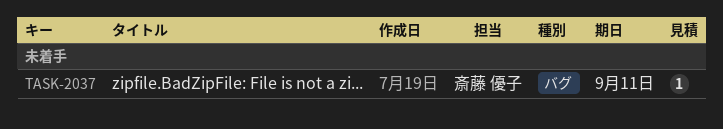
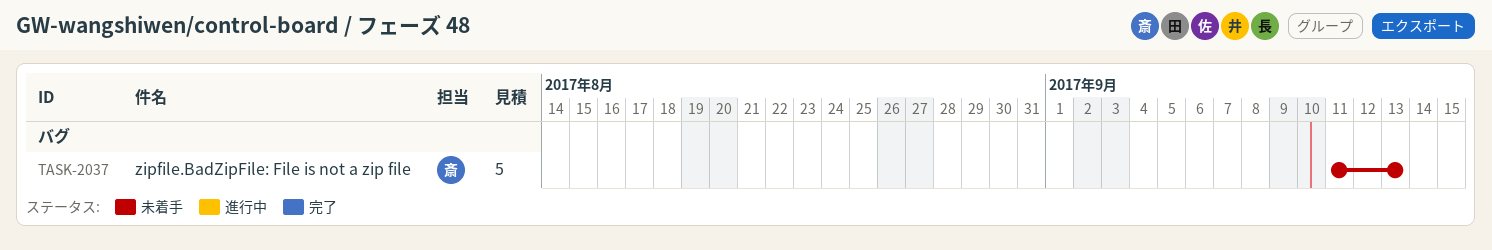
TASK-2037, estimate: 1 -> 5
TASK-2037, due: Sep 11 -> Sep 13

